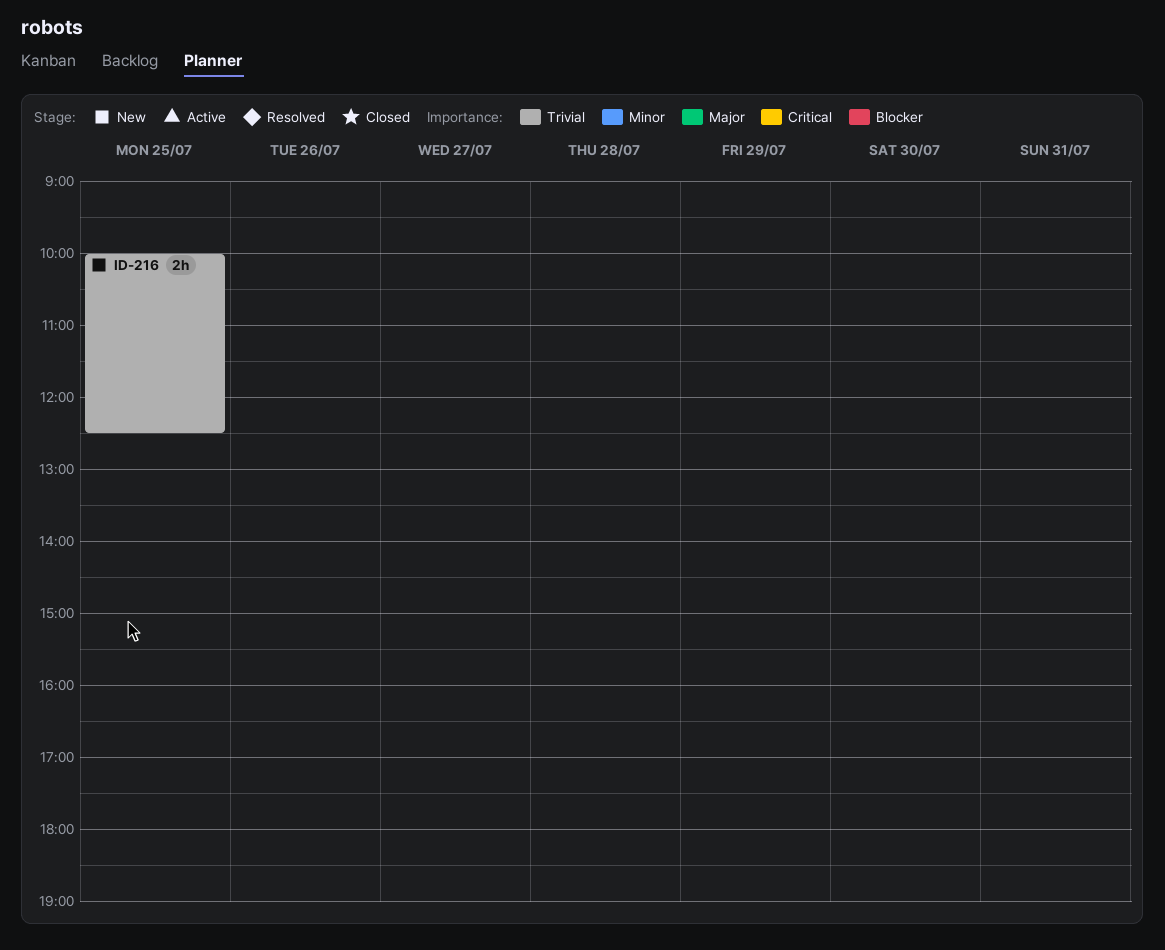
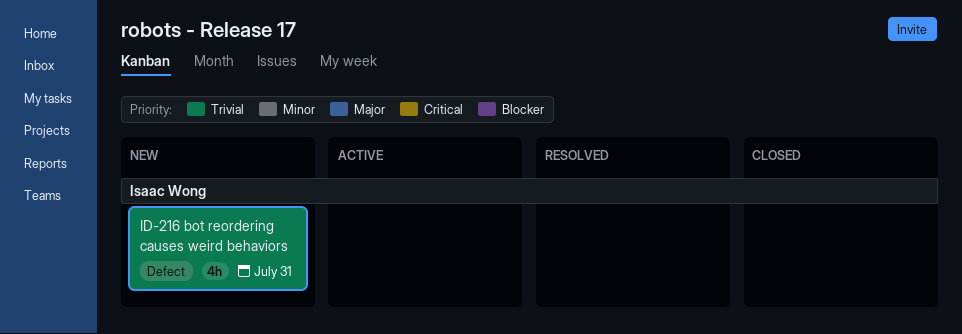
ID-216, estimate: 2h -> 4h
ID-216, day: Jul 25 -> Jul 31

